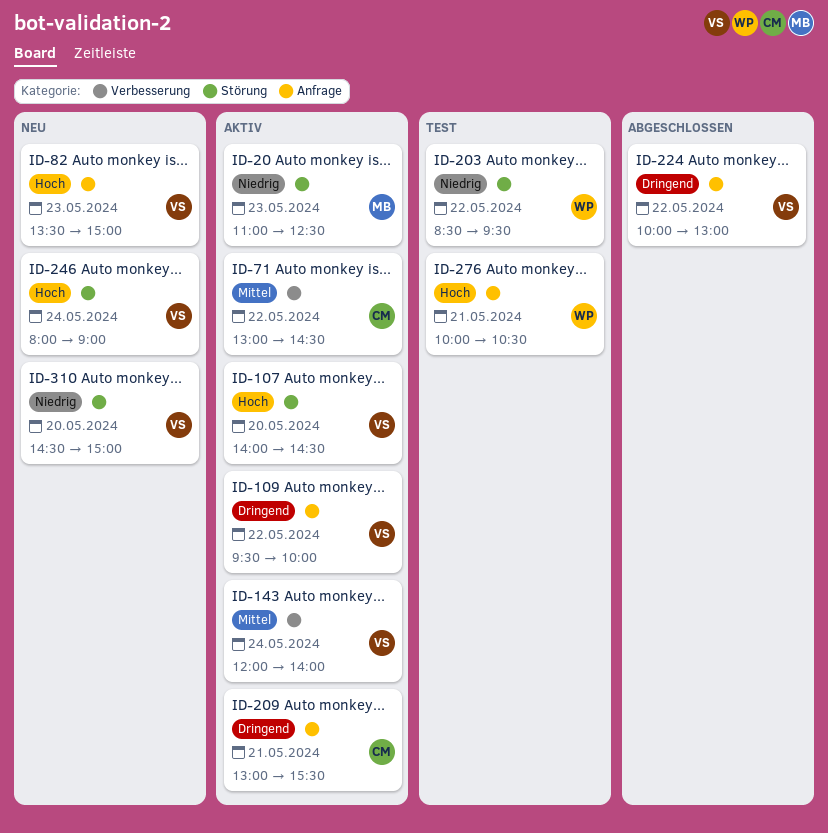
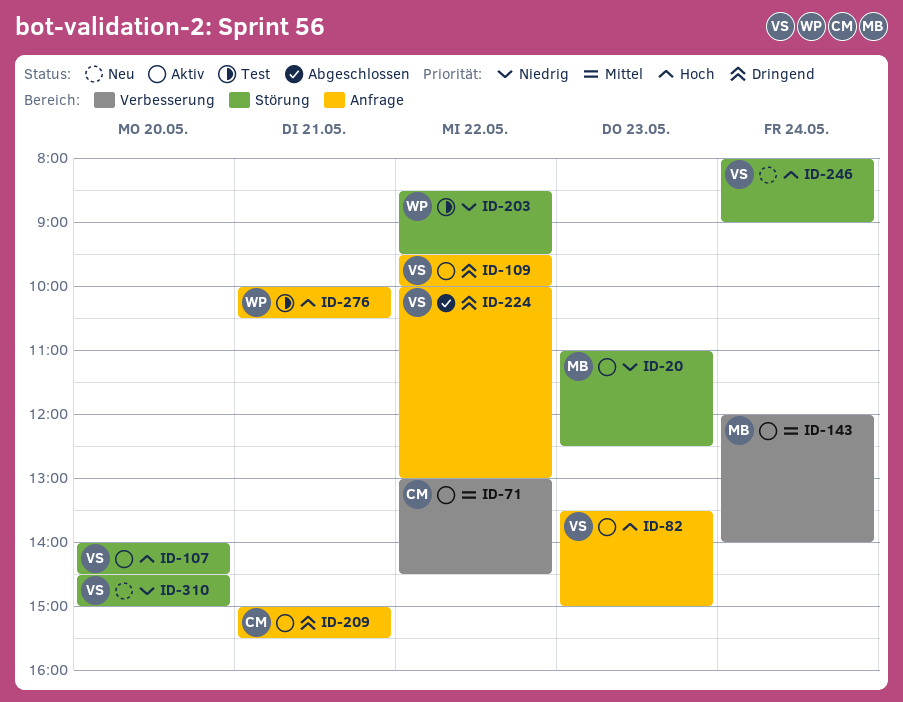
ID-82, status: Neu -> Aktiv
ID-143, owner: VS -> MB
ID-209, begins: 13:00 -> 15:00

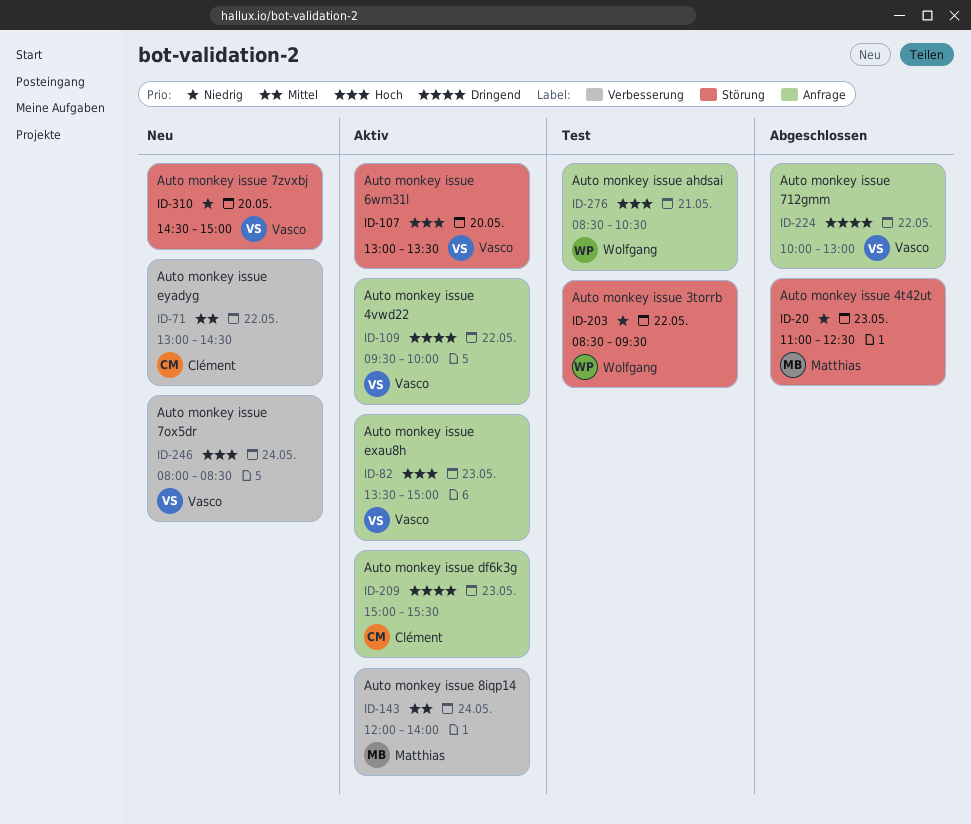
ID-20, status: Aktiv -> Abgeschlossen
ID-71, status: Aktiv -> Neu
ID-107, begins: 14:00 -> 13:00
ID-107, ends: 14:30 -> 13:30
ID-209, day: May 21 -> May 23
ID-246, label: Störung -> Verbesserung
ID-246, ends: 09:00 -> 08:30
ID-276, begins: 10:00 -> 08:30

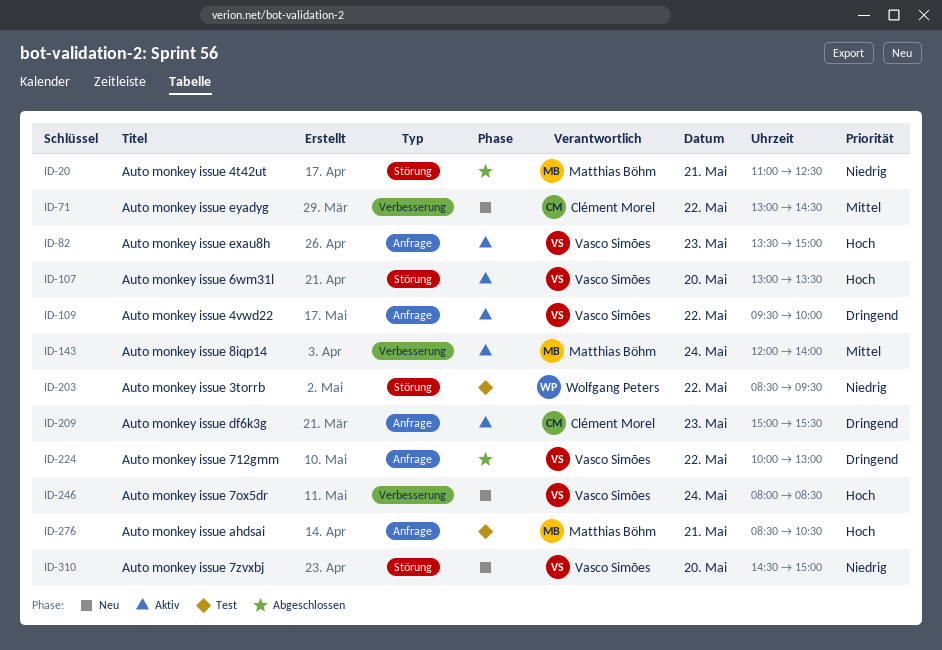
ID-20, day: May 23 -> May 21
ID-276, owner: Wolfgang Peters -> Matthias Böhm

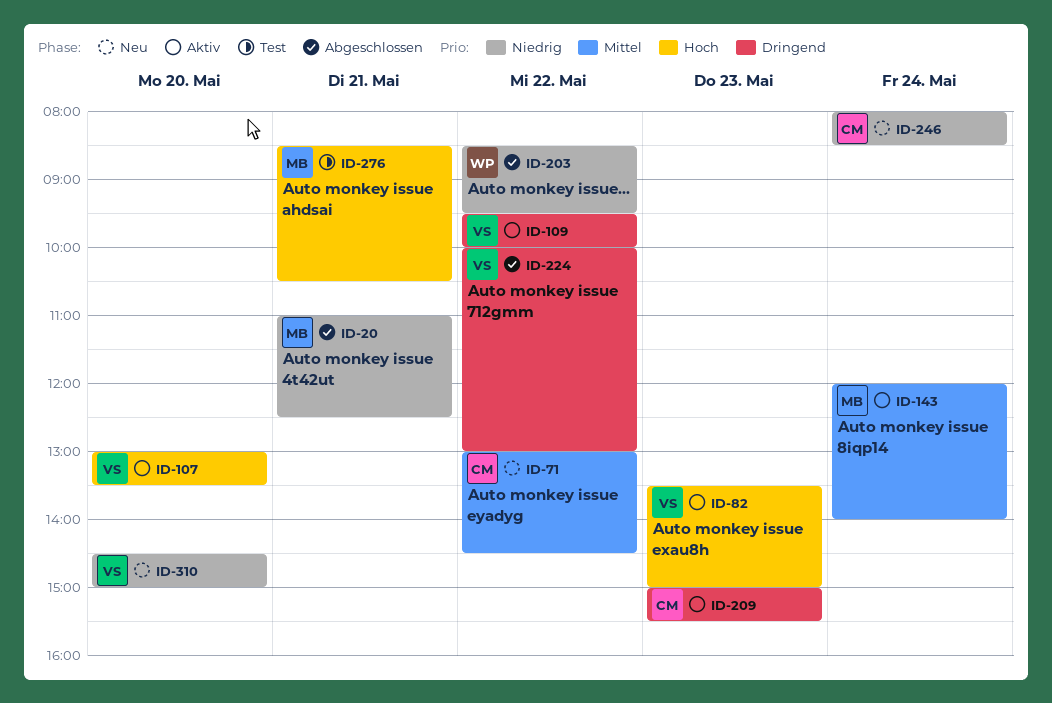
ID-203, status: Test -> Abgeschlossen
ID-246, owner: Vasco Simões -> Clément Morel
ID-246, priority: Hoch -> Niedrig

